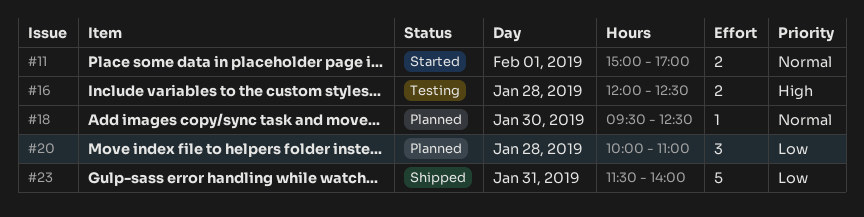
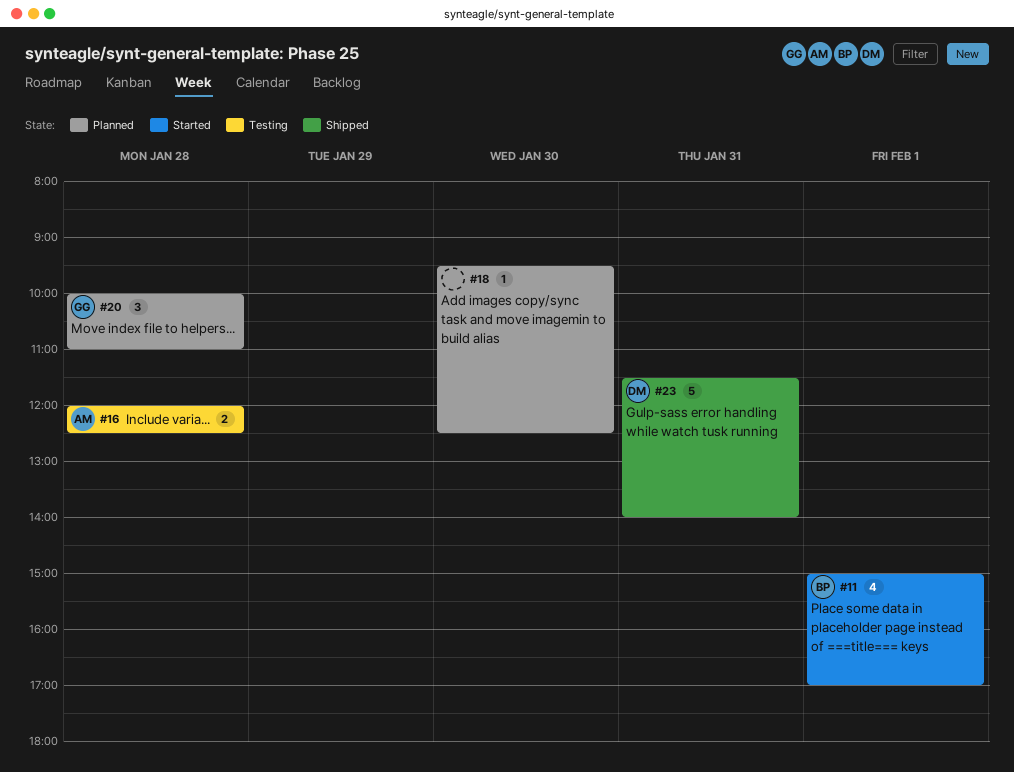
#11, estimate: 2 -> 4

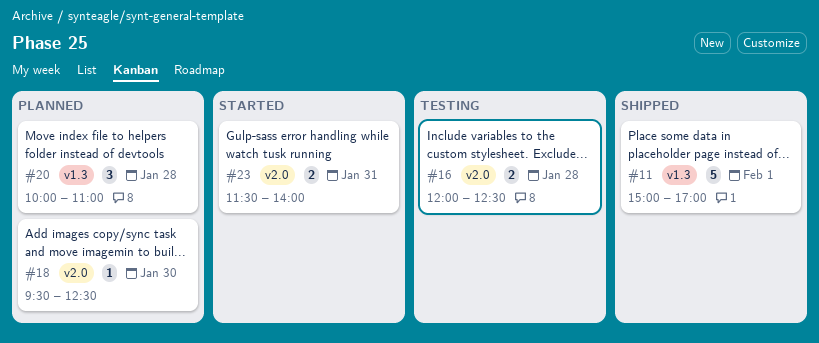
#11, status: Started -> Shipped
#11, estimate: 4 -> 5
#23, status: Shipped -> Started
#23, estimate: 5 -> 2

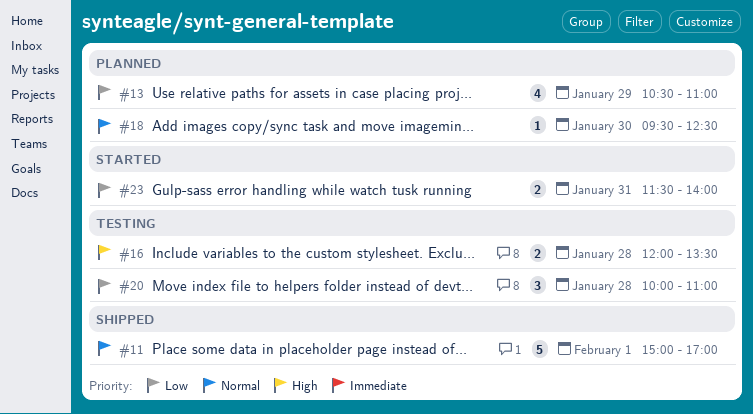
#13: none -> present
#16, ends: 12:30 -> 13:30
#20, status: Planned -> Testing

